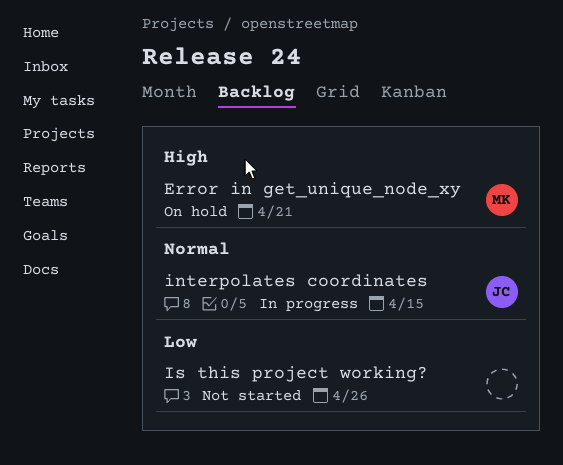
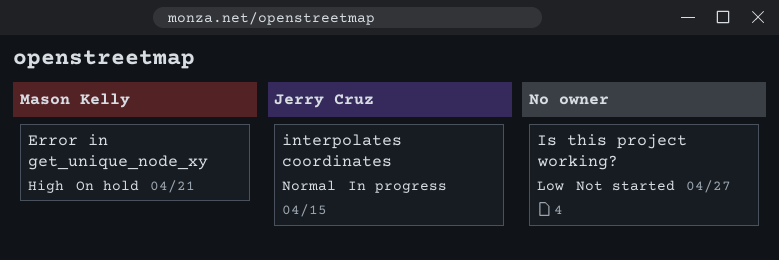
Is this project working?, due: Apr 26 -> Apr 27

